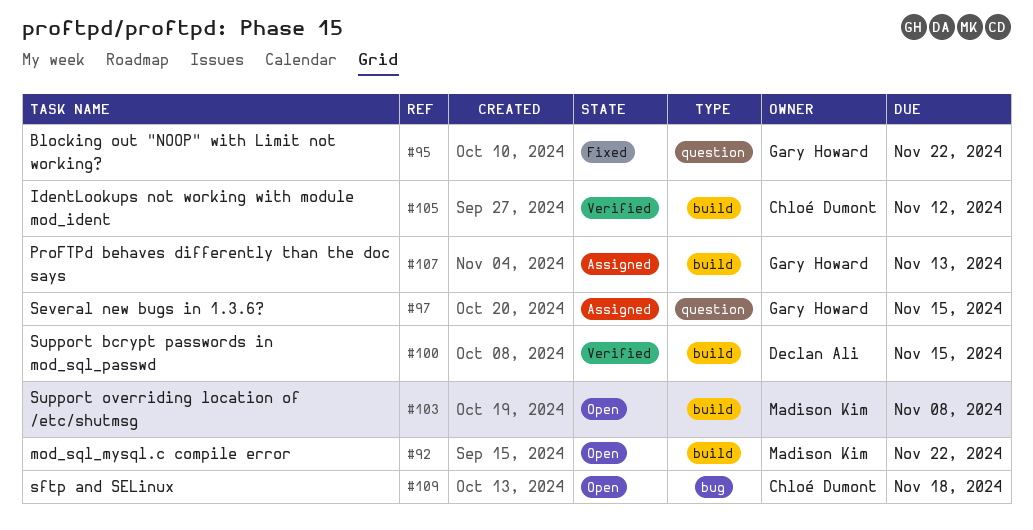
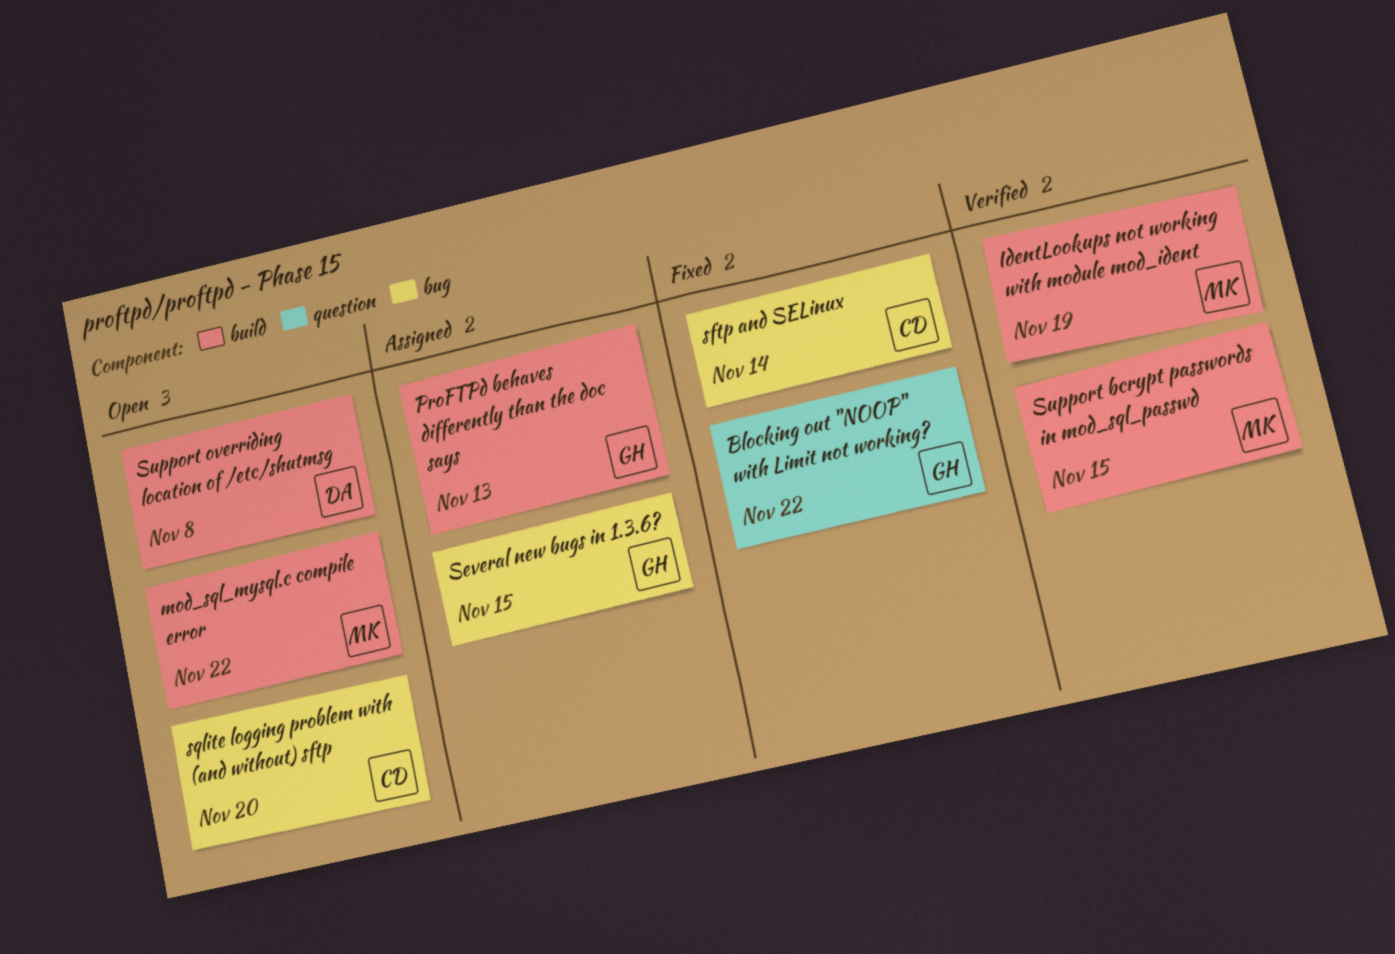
IdentLookups not working with module mod_ident, owner: Chloé Dumont -> Madison Kim
IdentLookups not working with module mod_ident, due: Nov 12 -> Nov 19
Several new bugs in 1.3.6?, label: question -> bug
sftp and SELinux, status: Open -> Fixed
sftp and SELinux, due: Nov 18 -> Nov 14
sqlite logging problem with (and without) sftp: none -> present
Support bcrypt passwords in mod_sql_passwd, owner: Declan Ali -> Madison Kim
Support overriding location of /etc/shutmsg, owner: Madison Kim -> Declan Ali

